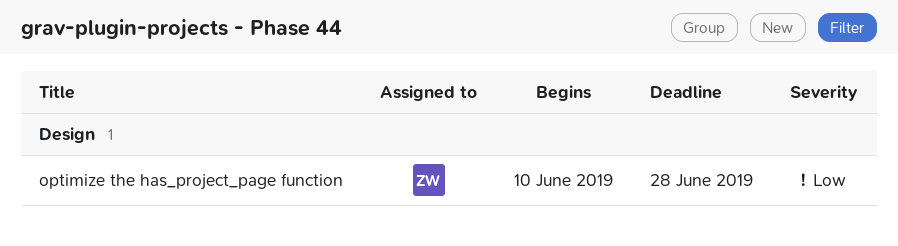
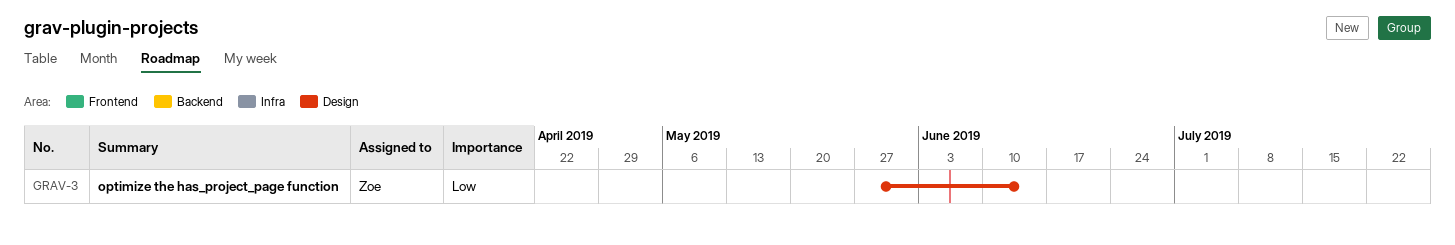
optimize the has_project_page function, start: Jun 10 -> May 27
optimize the has_project_page function, due: Jun 28 -> Jun 14

